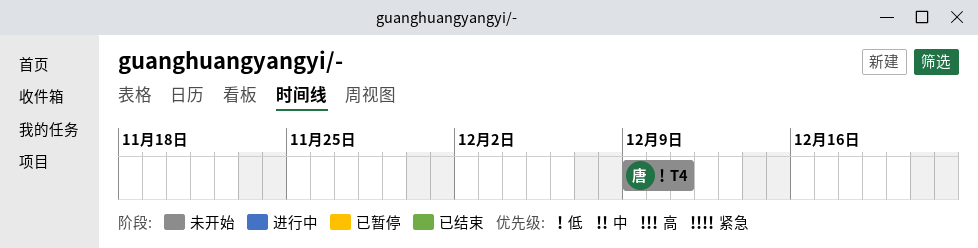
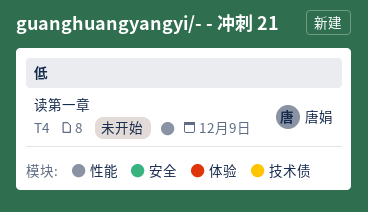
T4, due: Dec 11 -> Dec 9

